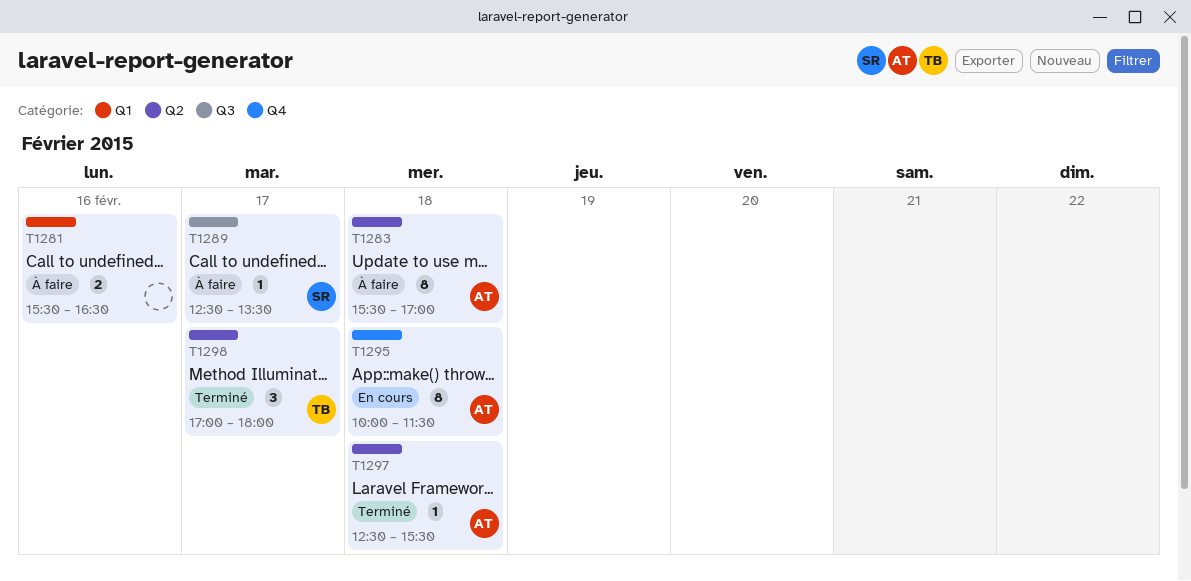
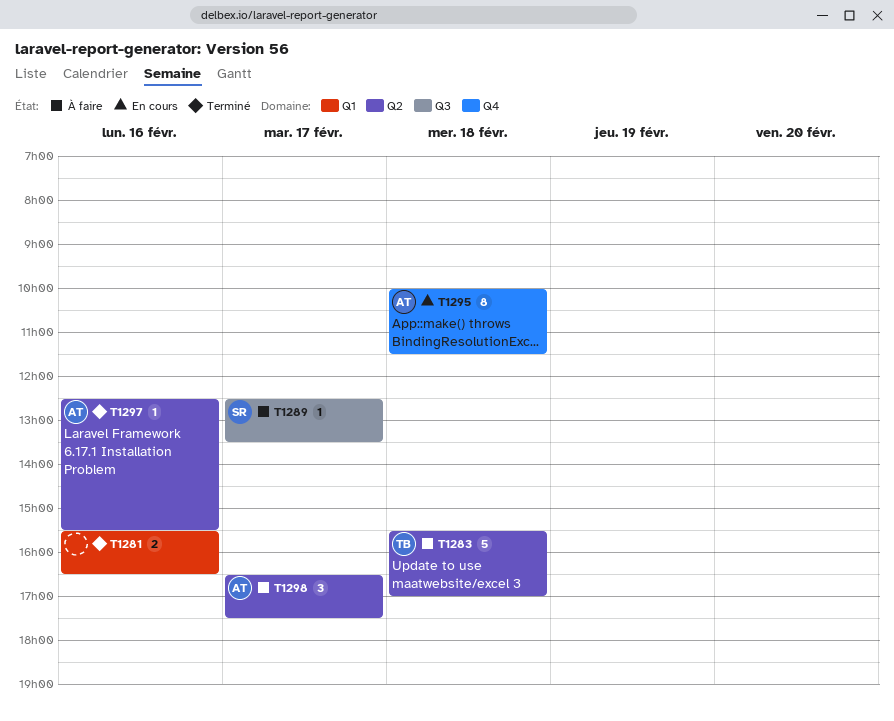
T1281, status: À faire -> Terminé
T1283, owner: AT -> TB
T1283, estimate: 8 -> 5
T1297, day: Feb 18 -> Feb 16
T1298, status: Terminé -> À faire
T1298, owner: TB -> AT
T1298, begins: 17:00 -> 16:30
T1298, ends: 18:00 -> 17:30

